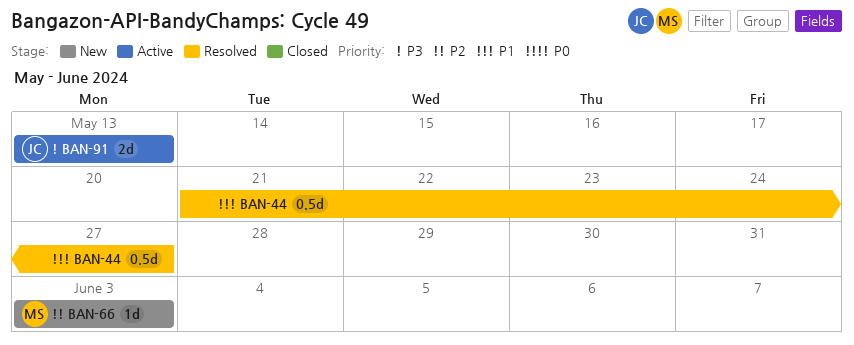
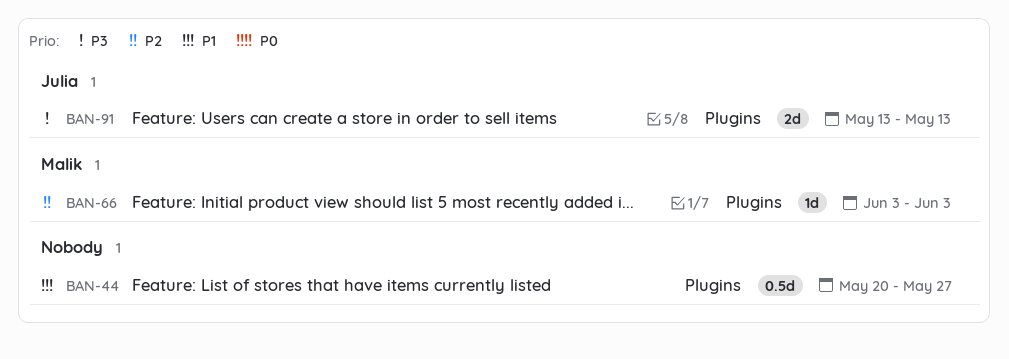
BAN-44, start: May 21 -> May 20

